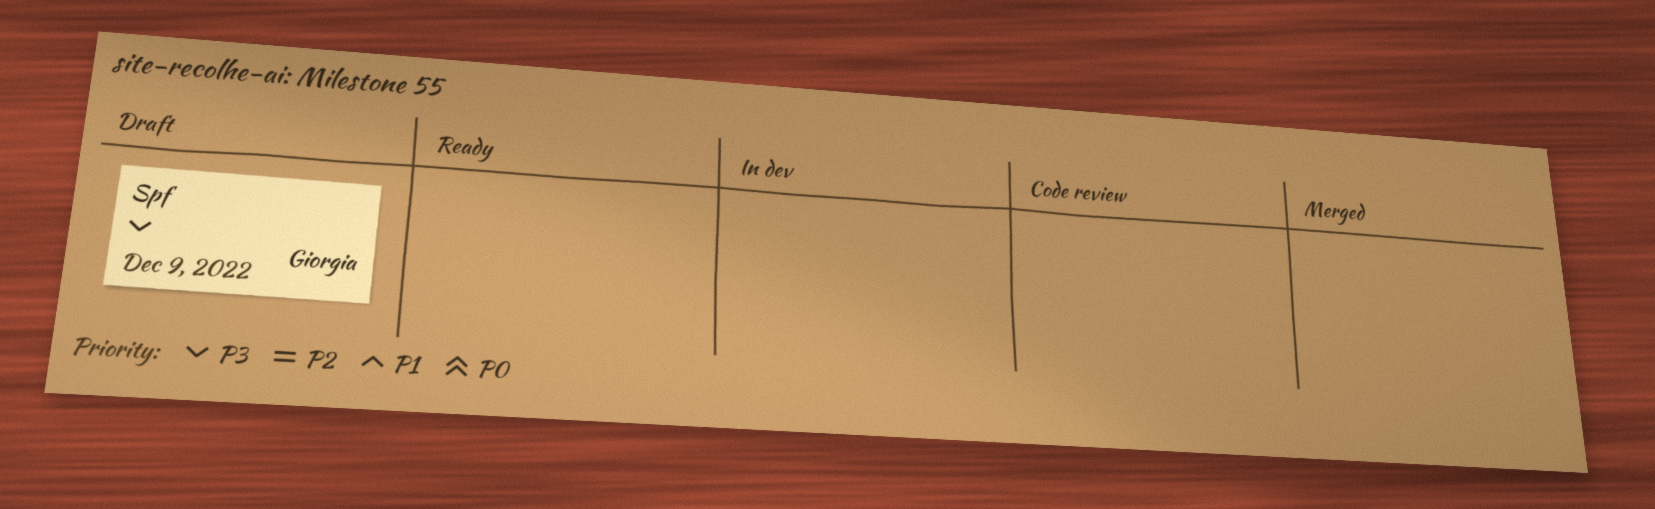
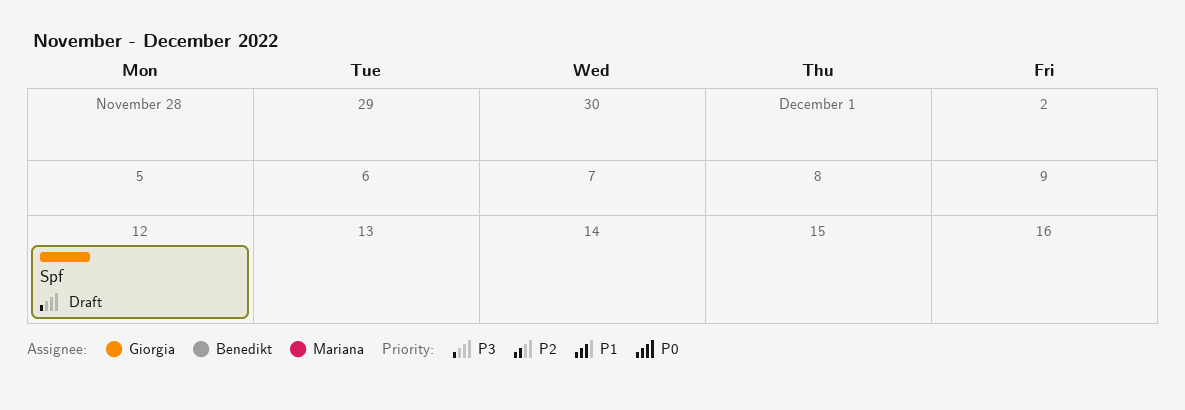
Spf, due: Dec 9 -> Dec 12

